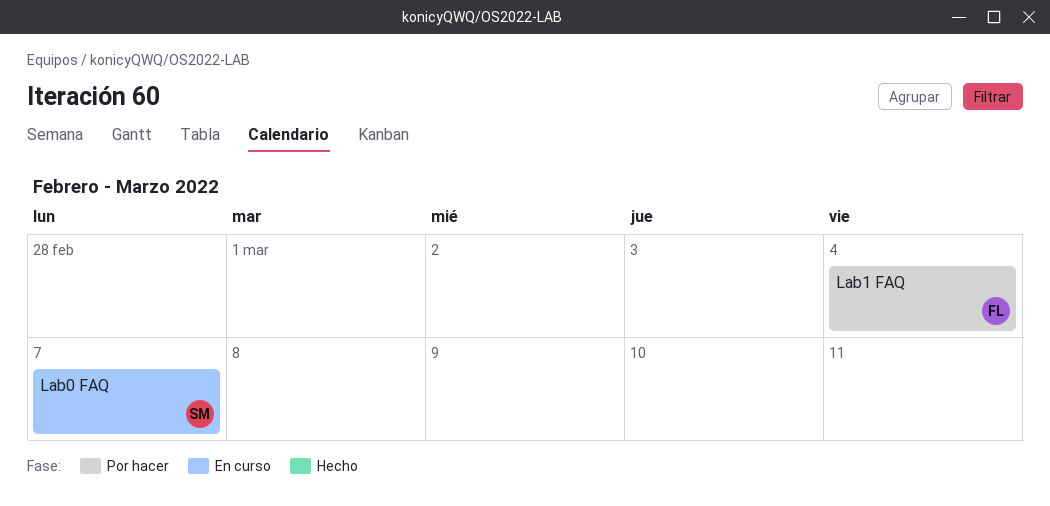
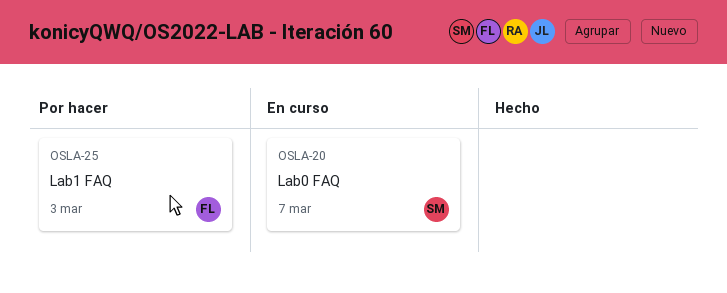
Lab1 FAQ, due: Mar 4 -> Mar 3

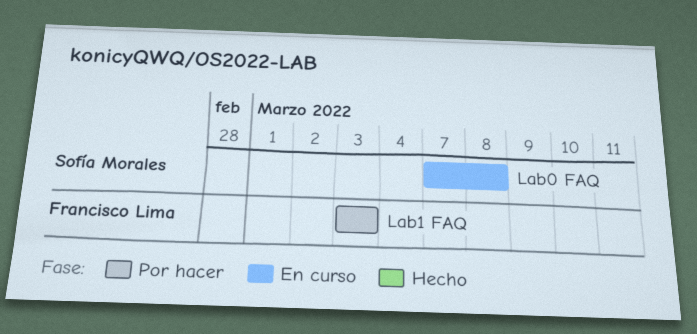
Lab0 FAQ, due: Mar 7 -> Mar 8

